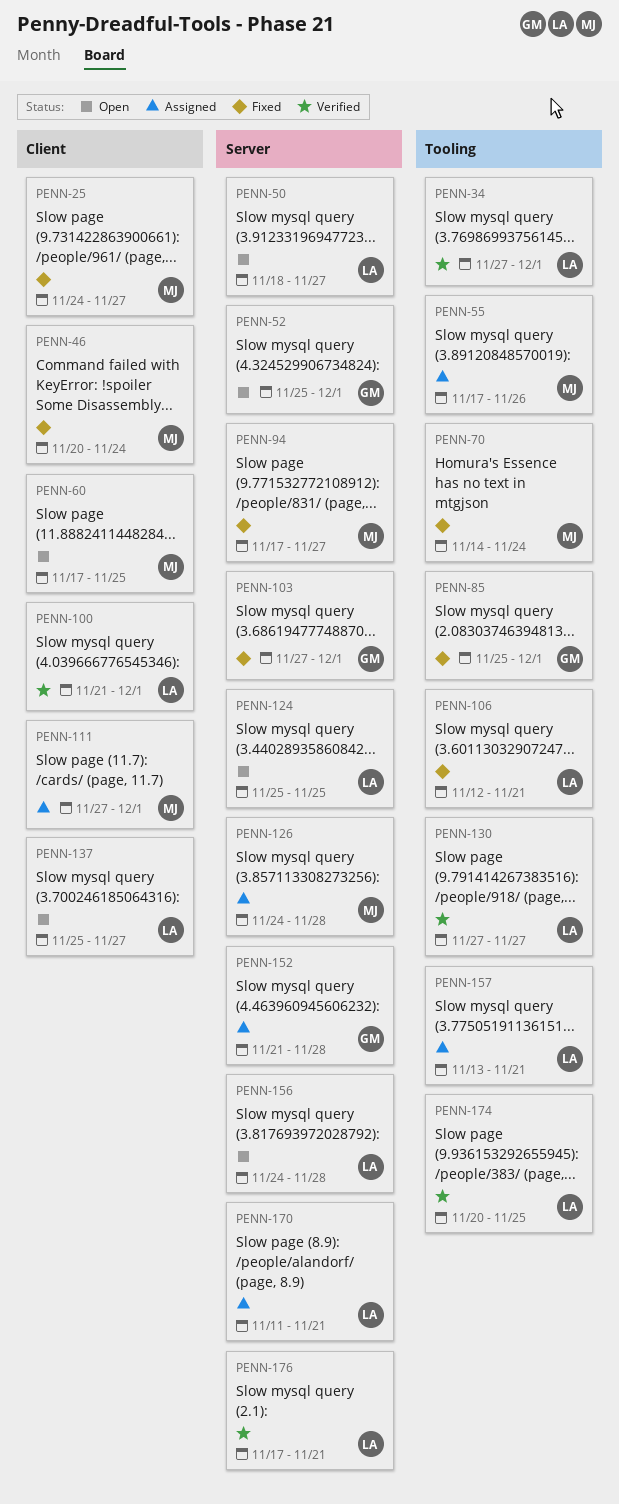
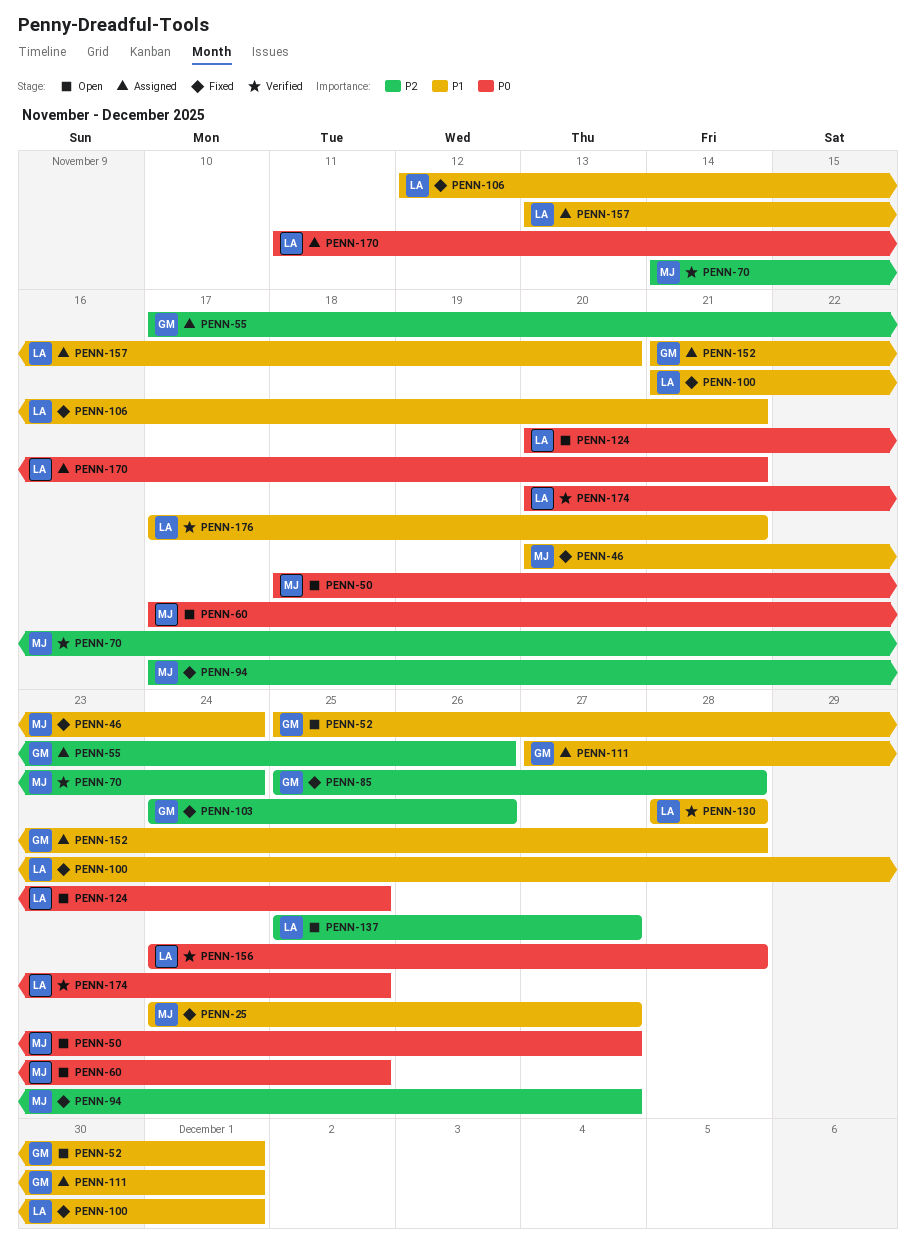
PENN-34: present -> none
PENN-50, owner: LA -> MJ
PENN-55, owner: MJ -> GM
PENN-70, status: Fixed -> Verified
PENN-85, due: Dec 1 -> Nov 28
PENN-100, status: Verified -> Fixed
PENN-103, start: Nov 27 -> Nov 24
PENN-103, due: Dec 1 -> Nov 26
PENN-111, owner: MJ -> GM
PENN-124, start: Nov 25 -> Nov 20
PENN-126: present -> none
PENN-130, start: Nov 27 -> Nov 28
PENN-130, due: Nov 27 -> Nov 28
PENN-156, status: Open -> Verified
PENN-157, due: Nov 21 -> Nov 20

